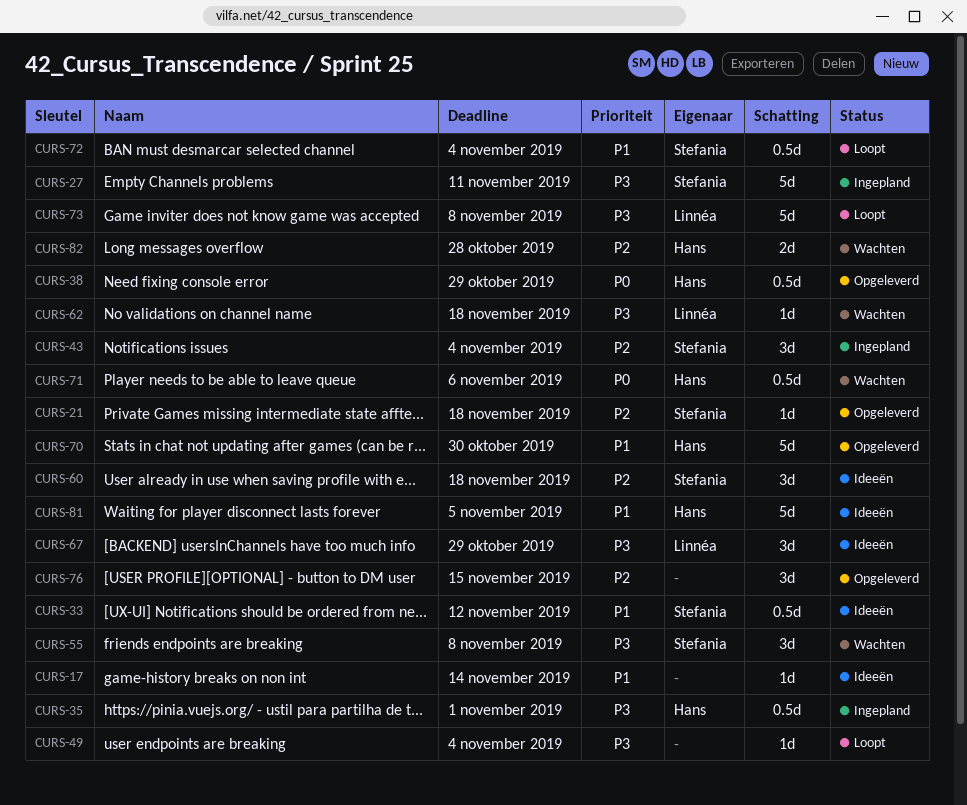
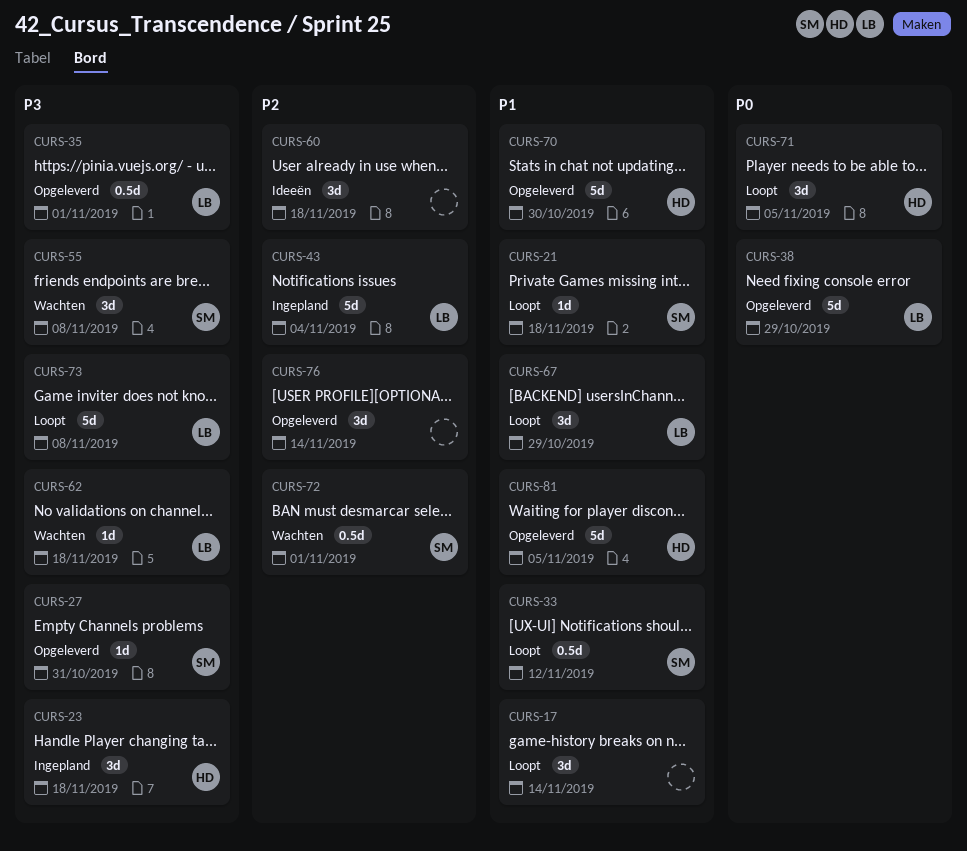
CURS-17, status: Ideeën -> Loopt
CURS-17, estimate: 1d -> 3d
CURS-21, status: Opgeleverd -> Loopt
CURS-21, priority: P2 -> P1
CURS-23: none -> present
CURS-27, status: Ingepland -> Opgeleverd
CURS-27, estimate: 5d -> 1d
CURS-27, due: Nov 11 -> Oct 31
CURS-33, status: Ideeën -> Loopt
CURS-35, status: Ingepland -> Opgeleverd
CURS-35, owner: Hans -> Linnéa
CURS-38, owner: Hans -> Linnéa
CURS-38, estimate: 0.5d -> 5d
CURS-43, owner: Stefania -> Linnéa
CURS-43, estimate: 3d -> 5d
CURS-49: present -> none
CURS-60, owner: Stefania -> none
CURS-67, status: Ideeën -> Loopt
CURS-67, priority: P3 -> P1
CURS-71, status: Wachten -> Loopt
CURS-71, estimate: 0.5d -> 3d
CURS-71, due: Nov 6 -> Nov 5
CURS-72, status: Loopt -> Wachten
CURS-72, priority: P1 -> P2
CURS-72, due: Nov 4 -> Nov 1
CURS-76, due: Nov 15 -> Nov 14
CURS-81, status: Ideeën -> Opgeleverd
CURS-82: present -> none

